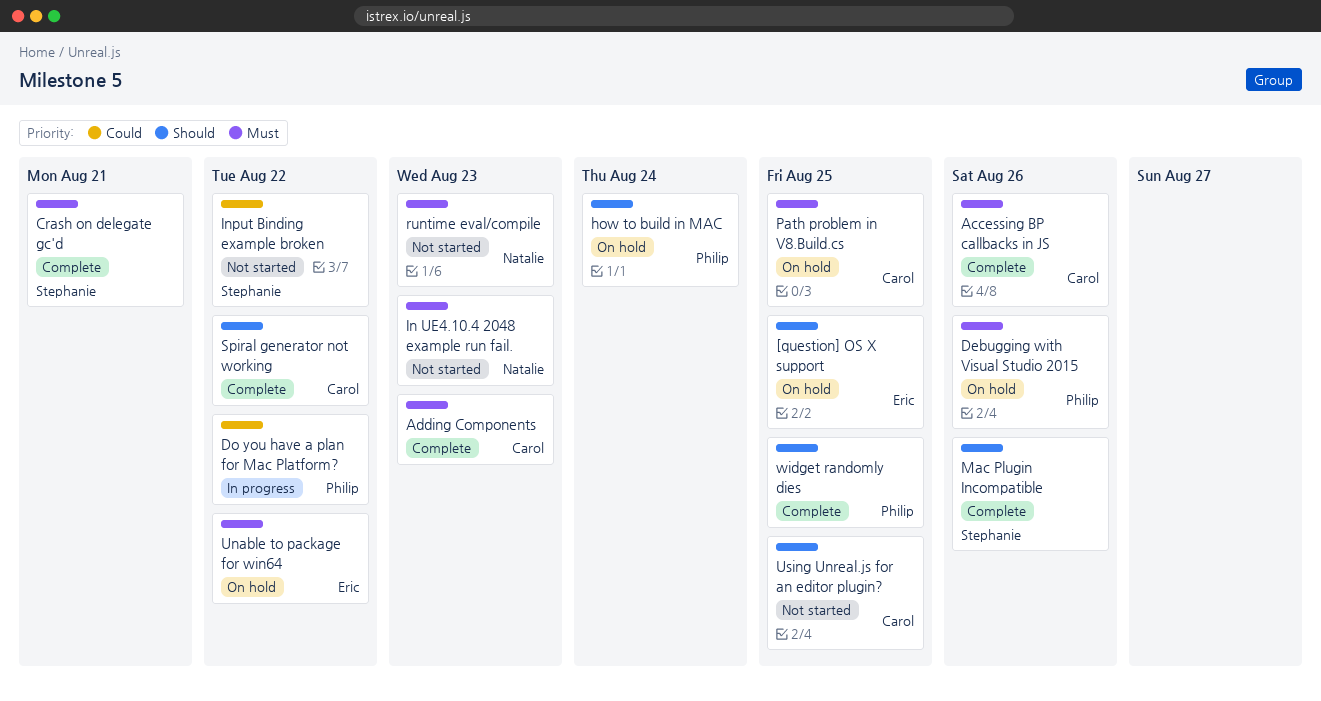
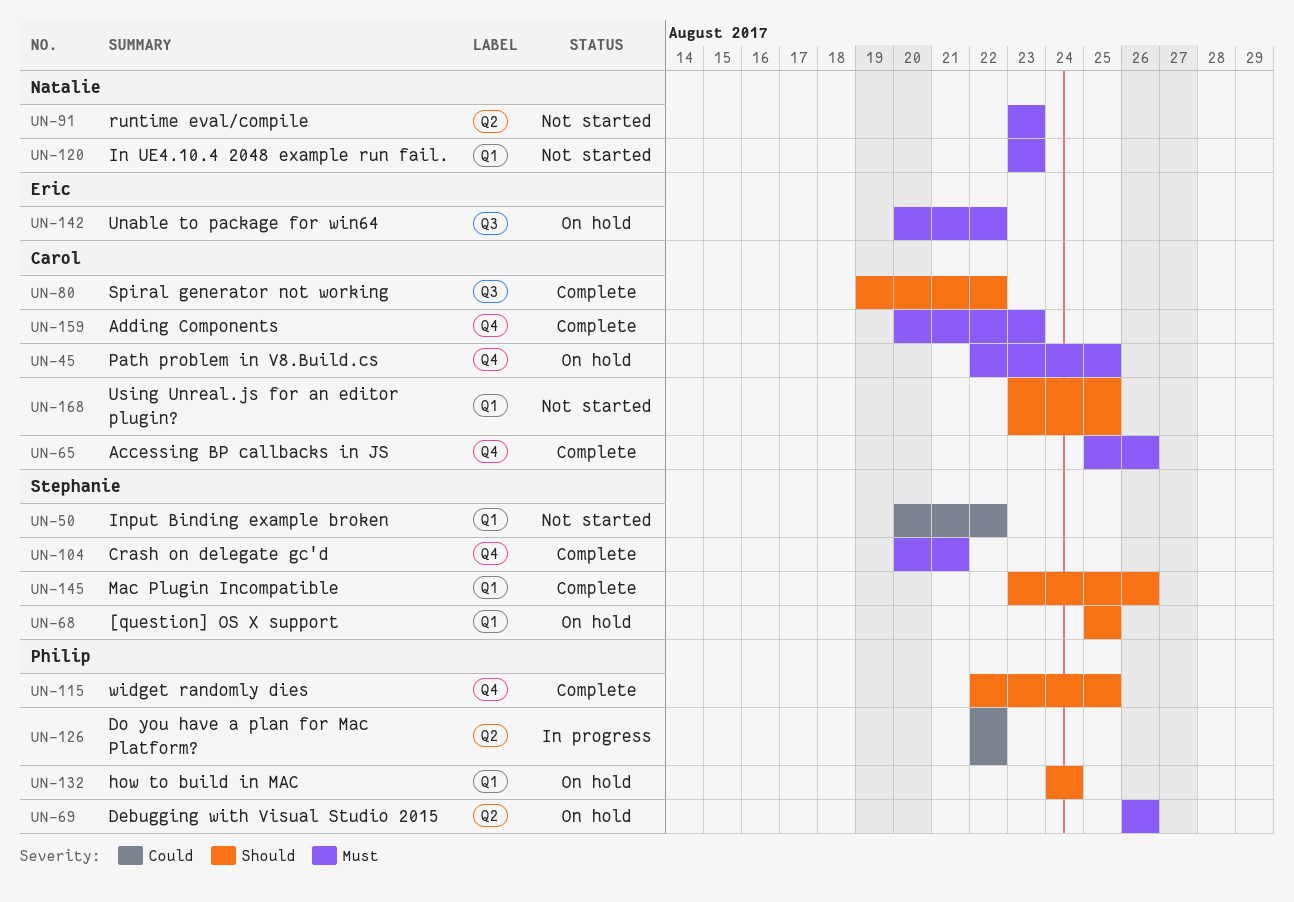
[question] OS X support, owner: Eric -> Stephanie

